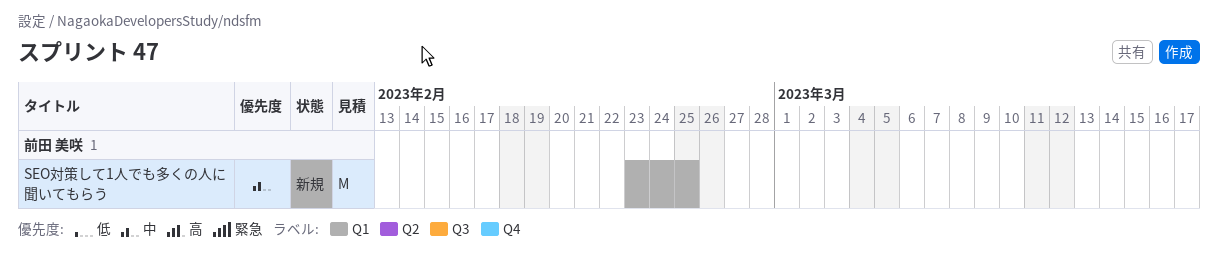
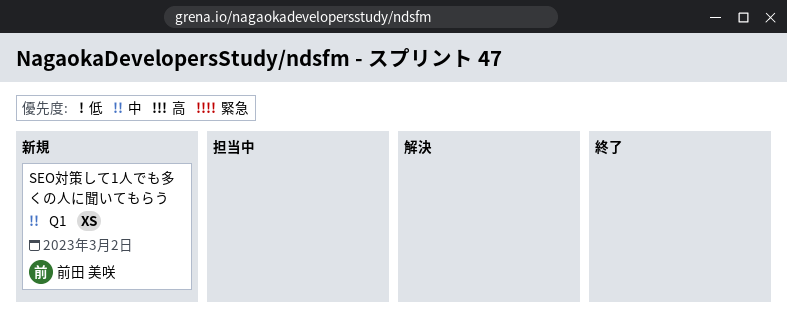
SEO対策して1人でも多くの人に聞いてもらう, estimate: M -> XS
SEO対策して1人でも多くの人に聞いてもらう, due: Feb 25 -> Mar 2

